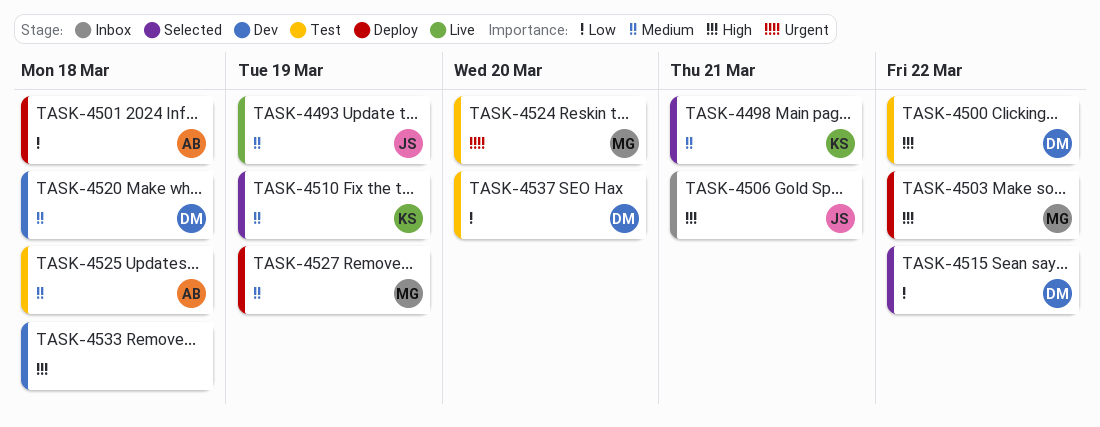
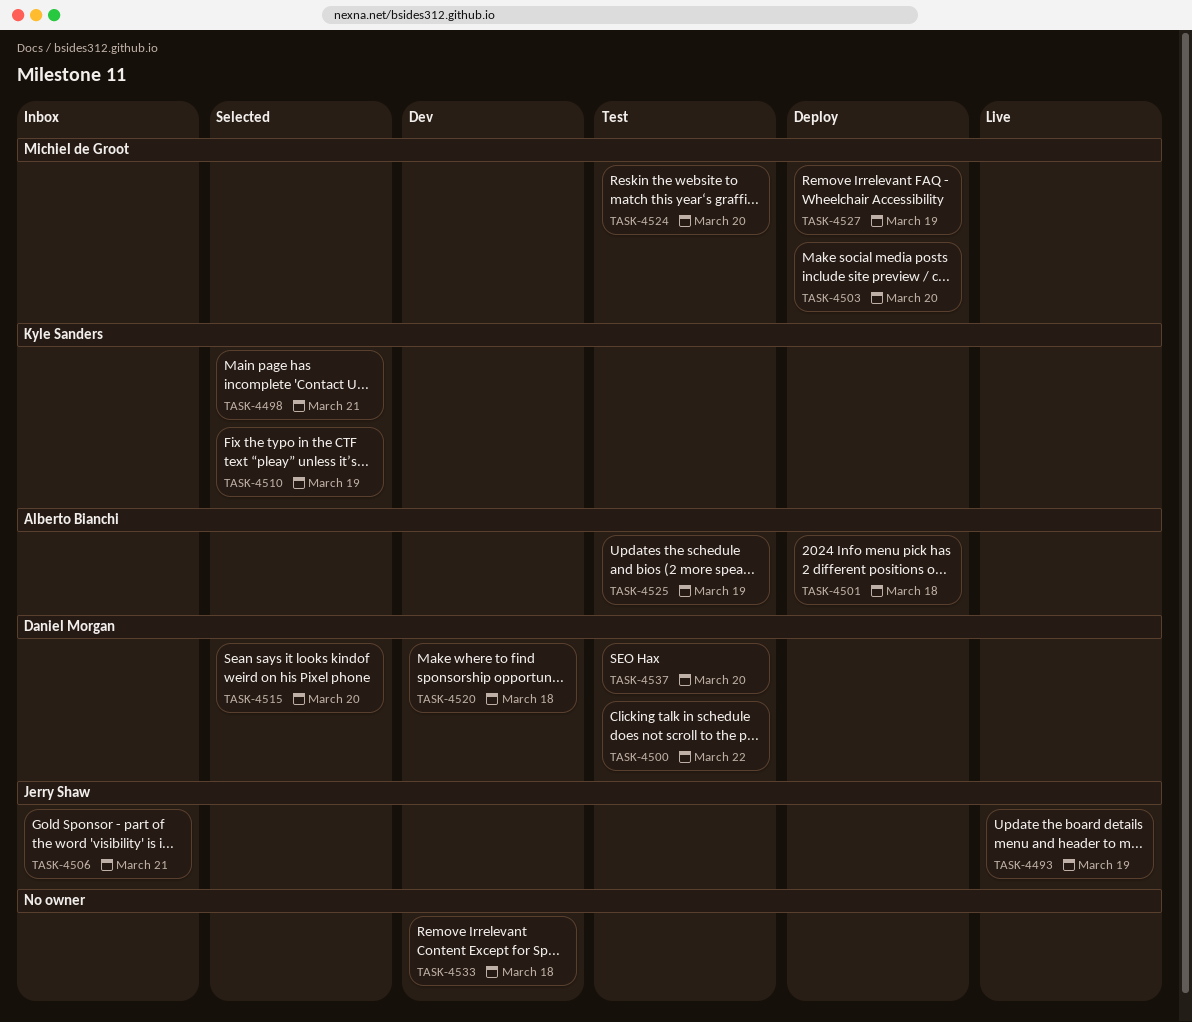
TASK-4503, due: Mar 22 -> Mar 20
TASK-4515, due: Mar 22 -> Mar 20
TASK-4525, due: Mar 18 -> Mar 19

